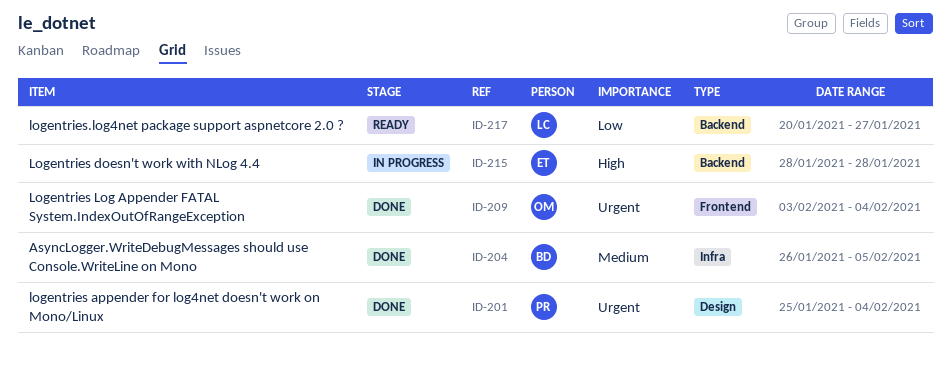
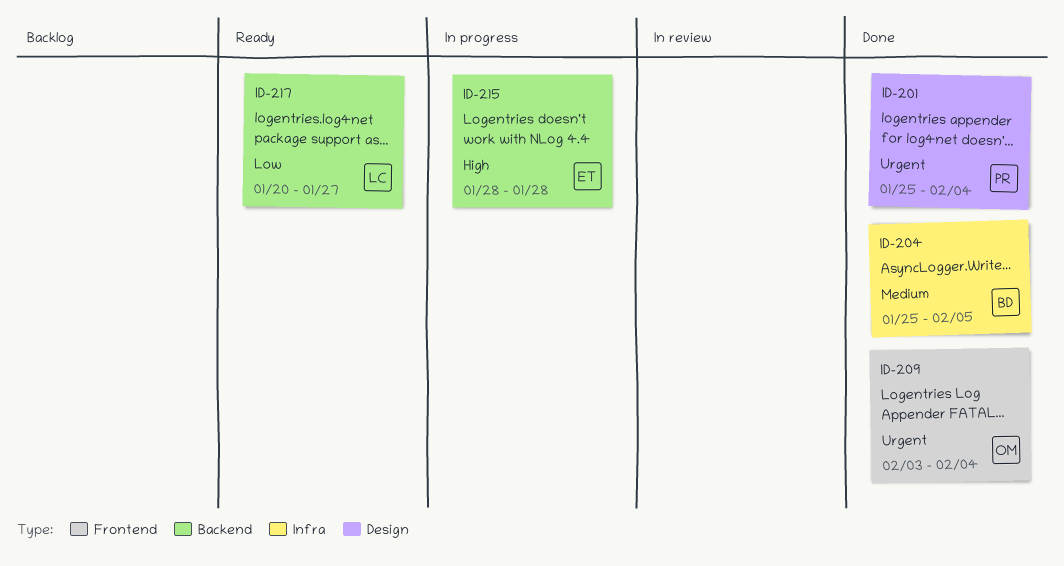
ID-204, start: Jan 26 -> Jan 25

